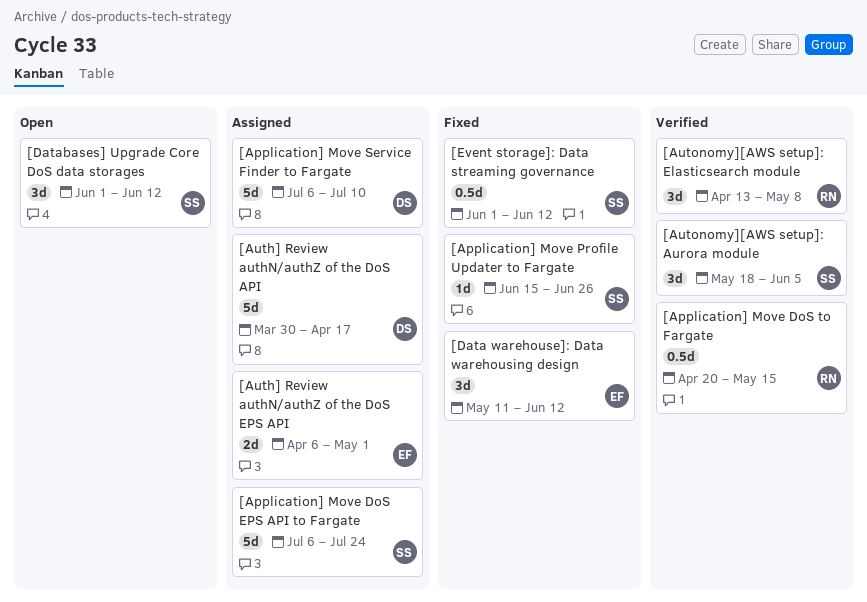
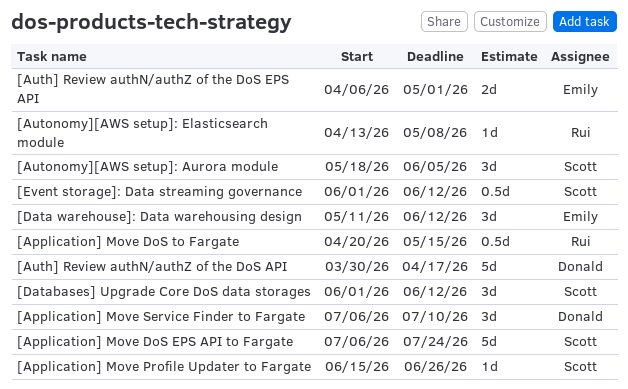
[Application] Move Service Finder to Fargate, estimate: 5d -> 3d
[Autonomy][AWS setup]: Elasticsearch module, estimate: 3d -> 1d

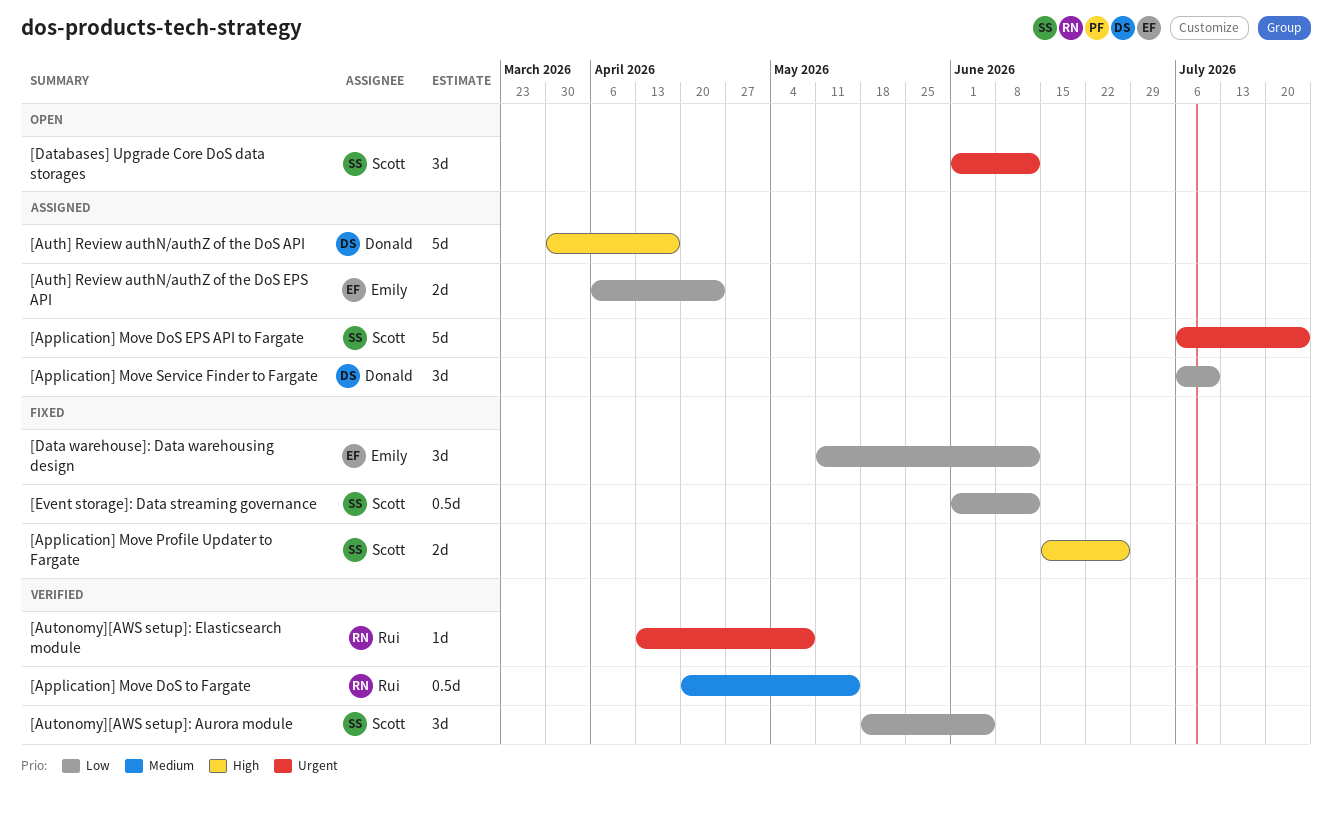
[Application] Move Profile Updater to Fargate, estimate: 1d -> 2d
[Auth] Review authN/authZ of the DoS EPS API, due: May 1 -> Apr 24

